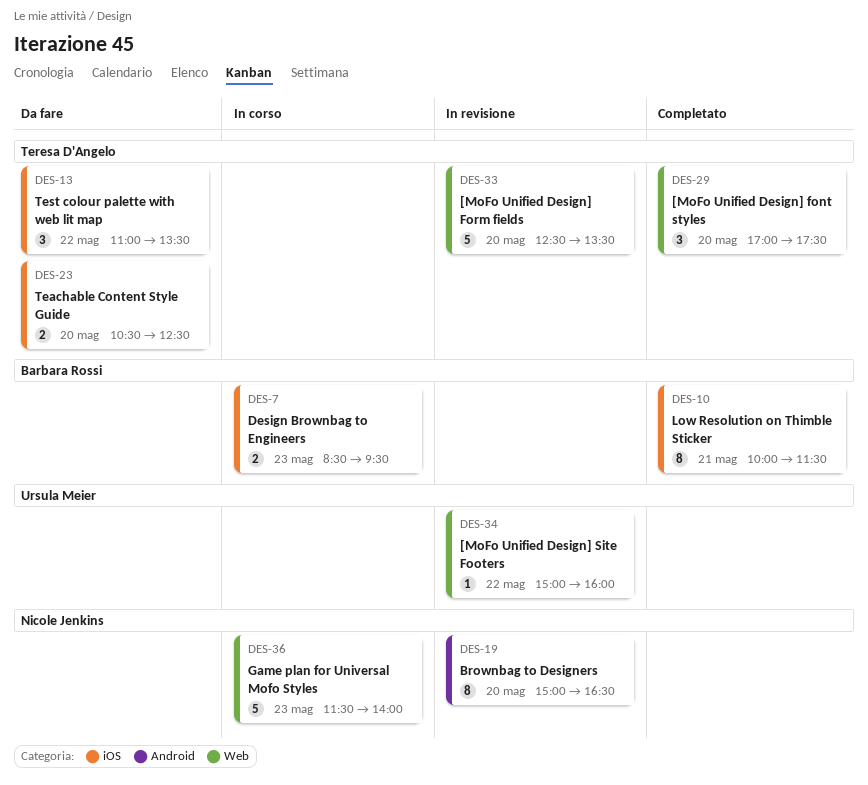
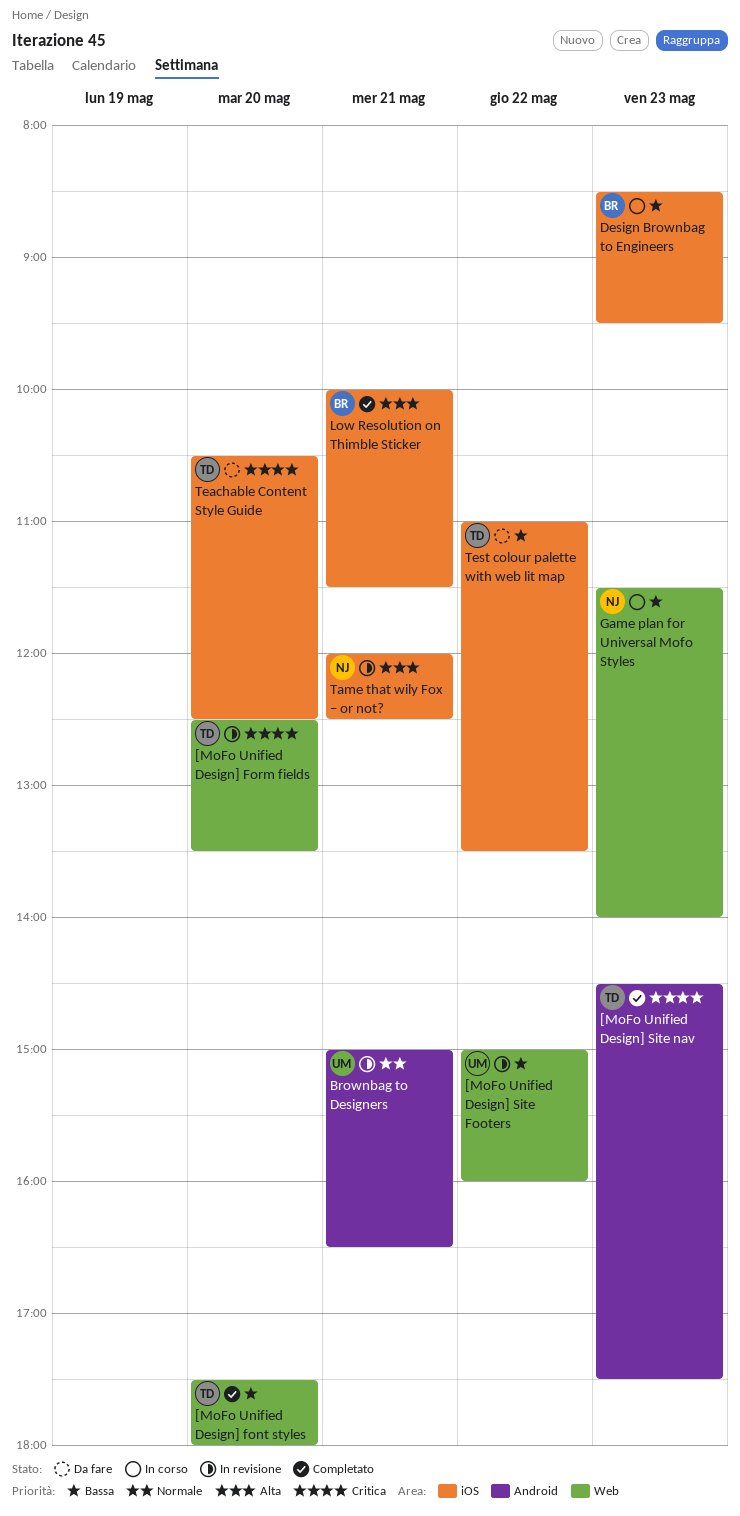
[MoFo Unified Design] font styles, begins: 17:00 -> 17:30
[MoFo Unified Design] font styles, ends: 17:30 -> 18:00
[MoFo Unified Design] Site nav: none -> present
Brownbag to Designers, owner: Nicole Jenkins -> Ursula Meier
Brownbag to Designers, day: May 20 -> May 21
Tame that wily Fox – or not?: none -> present

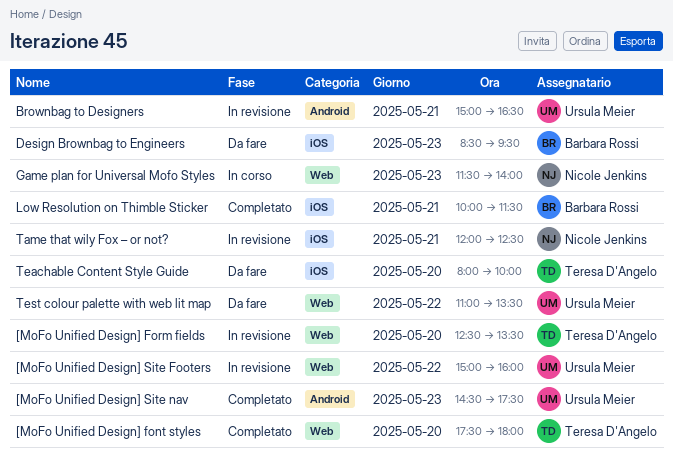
[MoFo Unified Design] Site nav, owner: Teresa D'Angelo -> Ursula Meier
Design Brownbag to Engineers, status: In corso -> Da fare
Teachable Content Style Guide, begins: 10:30 -> 08:00
Teachable Content Style Guide, ends: 12:30 -> 10:00
Test colour palette with web lit map, owner: Teresa D'Angelo -> Ursula Meier
Test colour palette with web lit map, label: iOS -> Web

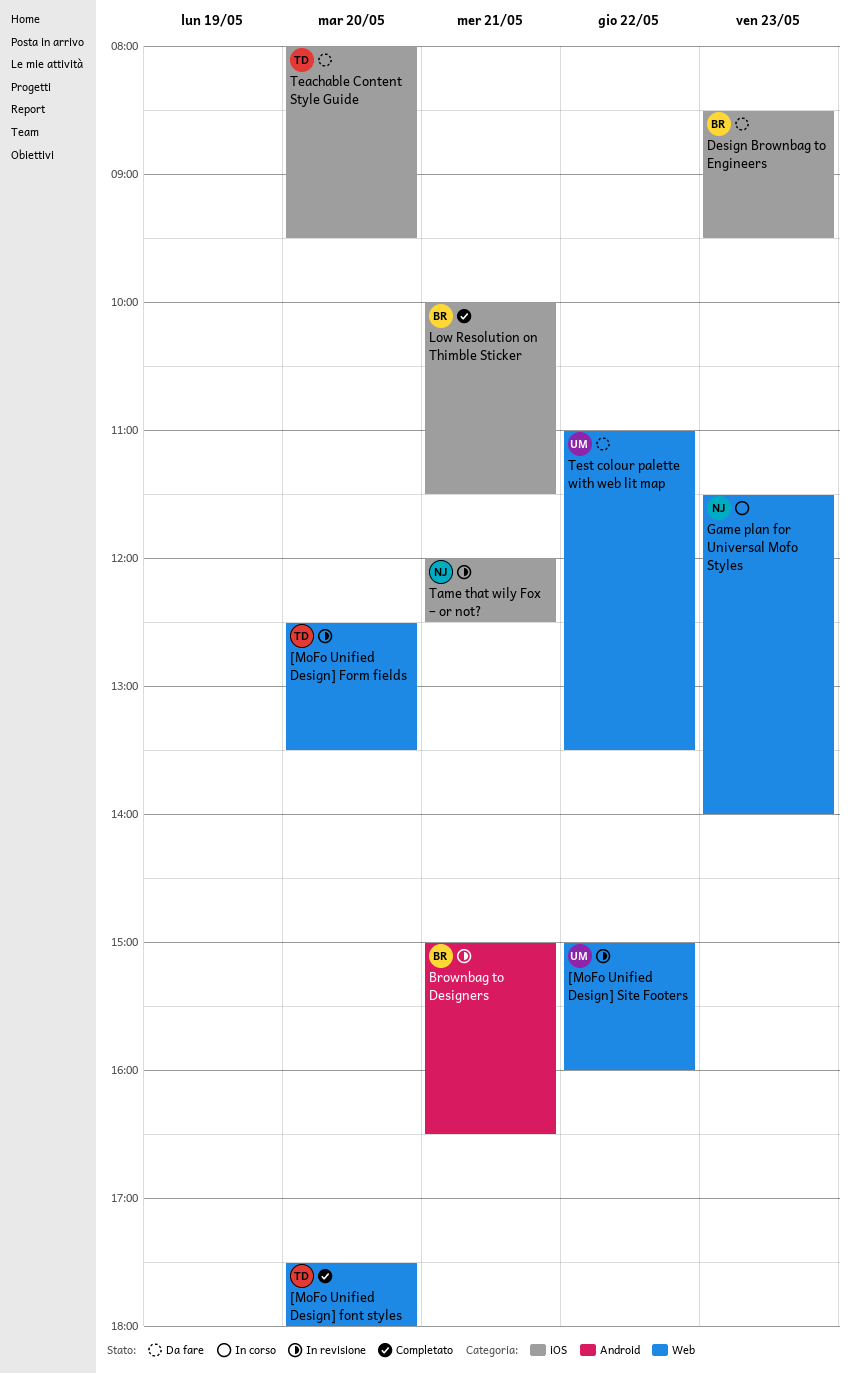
[MoFo Unified Design] Site nav: present -> none
Brownbag to Designers, owner: Ursula Meier -> Barbara Rossi
Teachable Content Style Guide, ends: 10:00 -> 09:30

